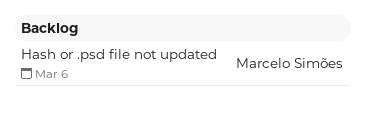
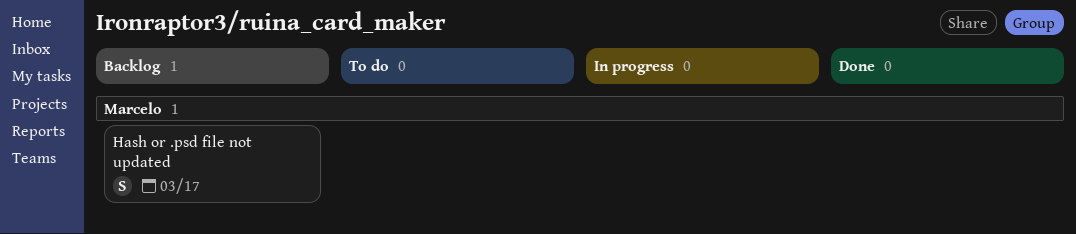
Hash or .psd file not updated, due: Mar 6 -> Mar 17

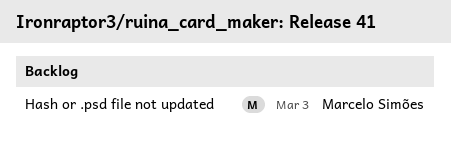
Hash or .psd file not updated, estimate: S -> M
Hash or .psd file not updated, due: Mar 17 -> Mar 3

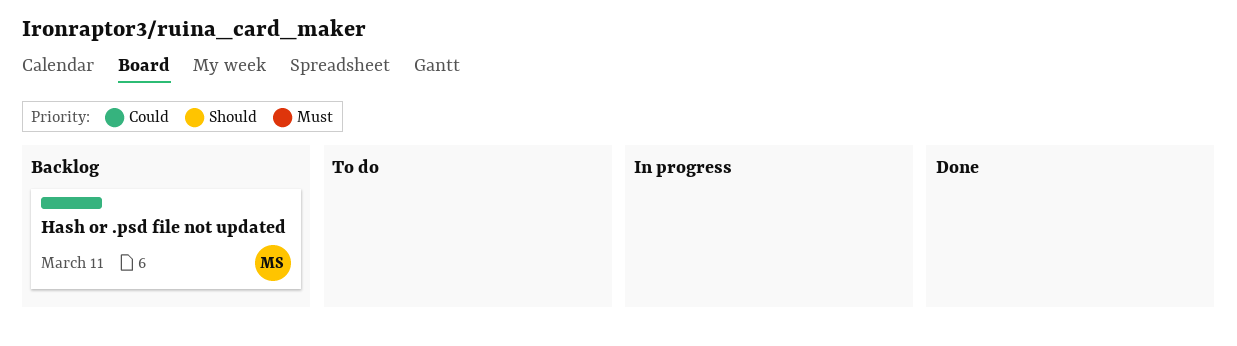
Hash or .psd file not updated, due: Mar 3 -> Mar 11

